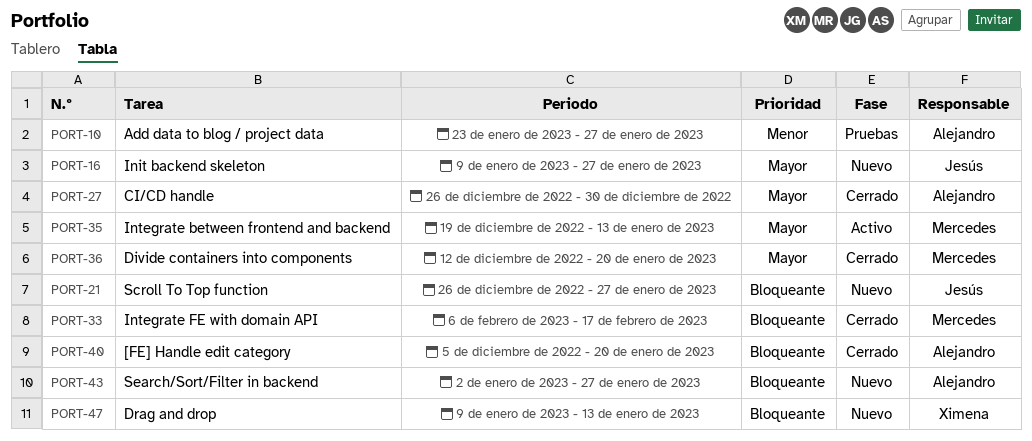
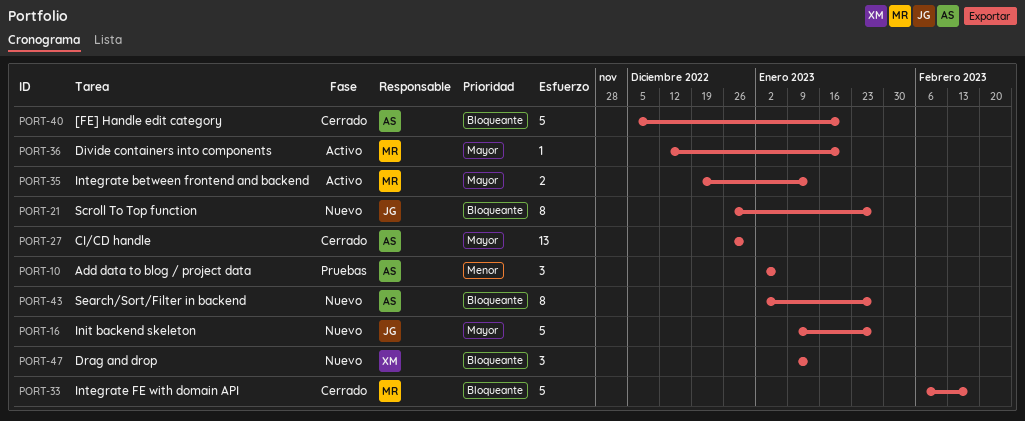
PORT-10, start: Jan 23 -> Jan 2
PORT-10, due: Jan 27 -> Jan 6
PORT-36, status: Cerrado -> Activo

